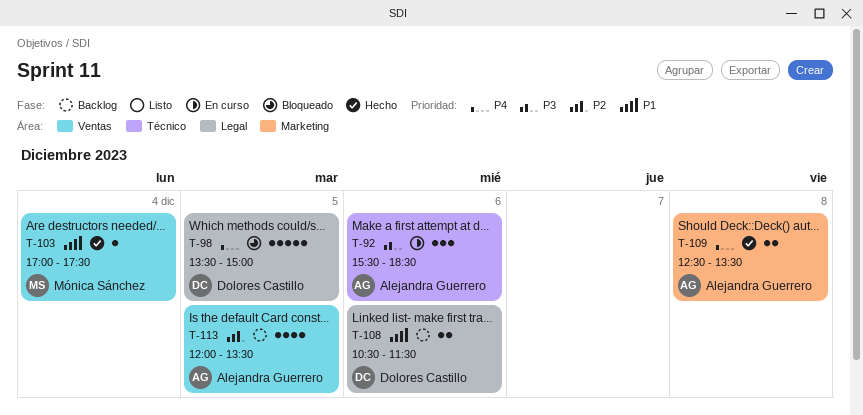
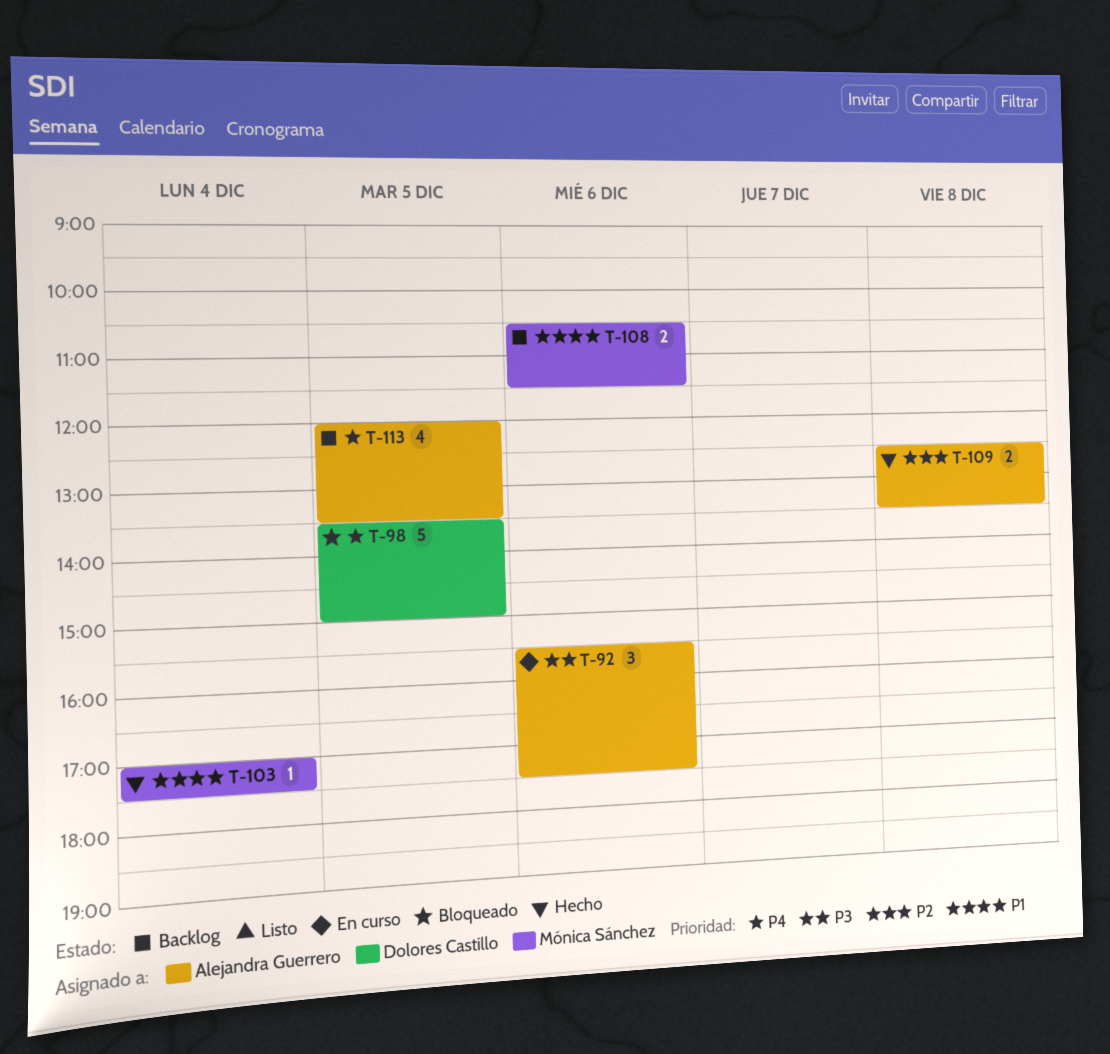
T-92, ends: 18:30 -> 17:30
T-108, owner: Dolores Castillo -> Mónica Sánchez
T-109, priority: P4 -> P2
T-113, priority: P2 -> P4

